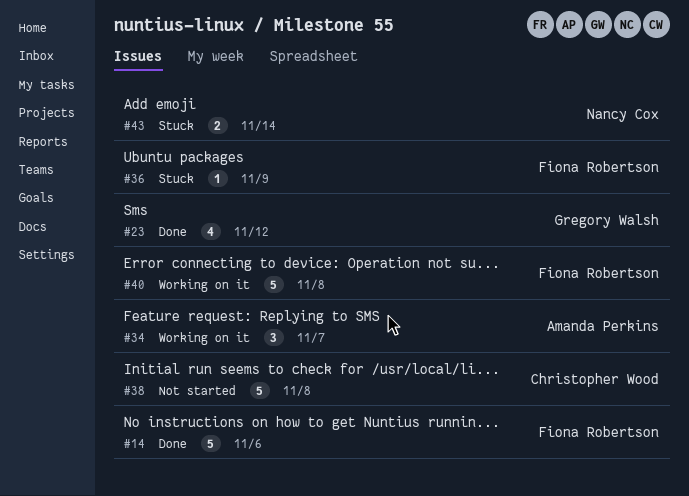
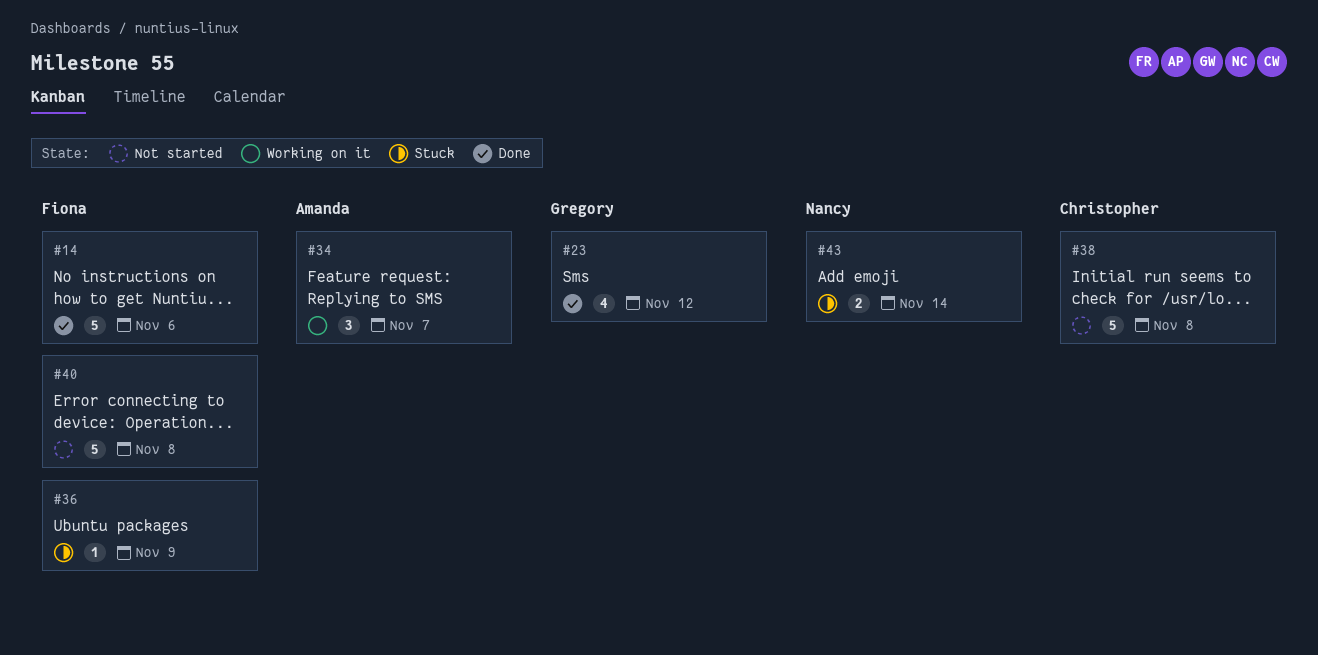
#40, status: Working on it -> Not started

